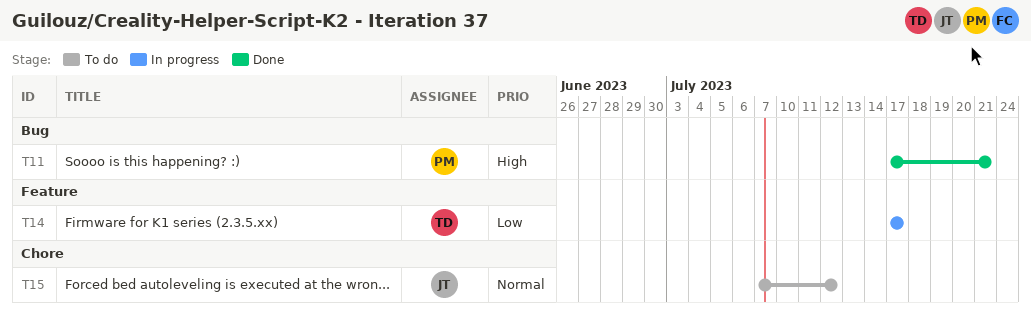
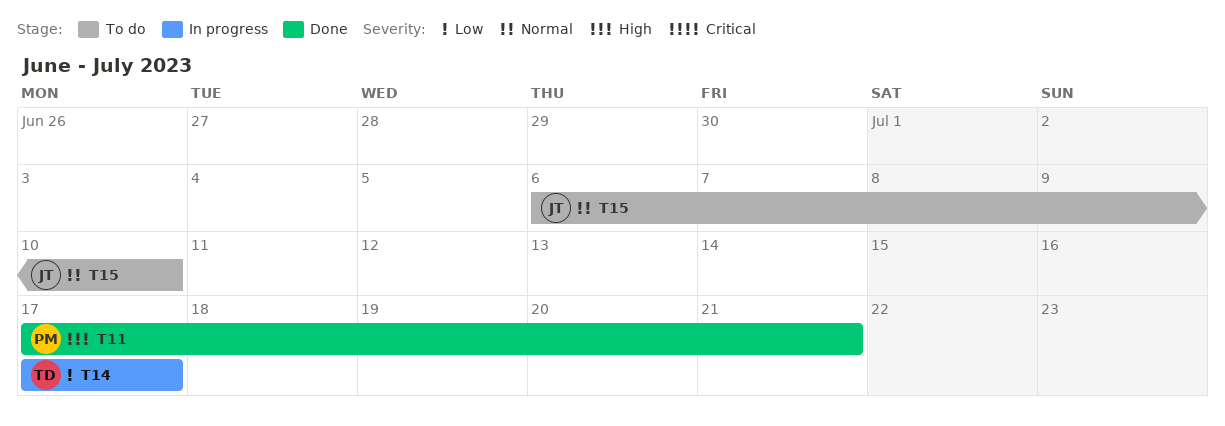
T15, start: Jul 7 -> Jul 6
T15, due: Jul 12 -> Jul 10

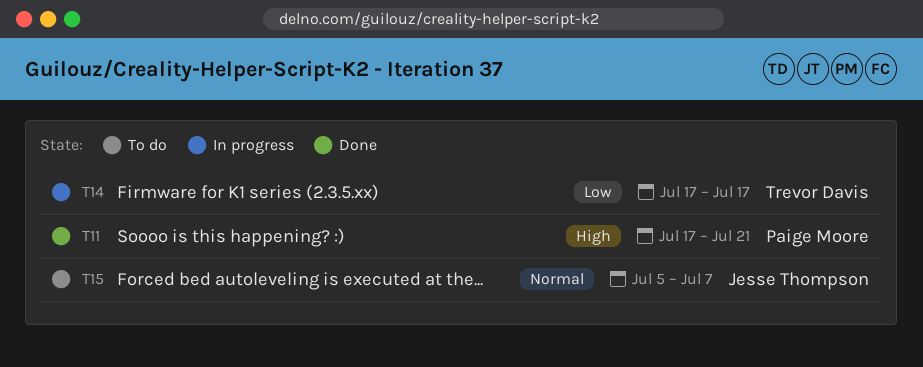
T15, start: Jul 6 -> Jul 5
T15, due: Jul 10 -> Jul 7

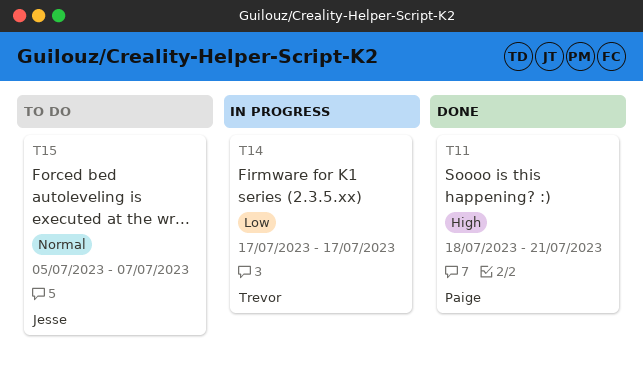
T11, start: Jul 17 -> Jul 18

